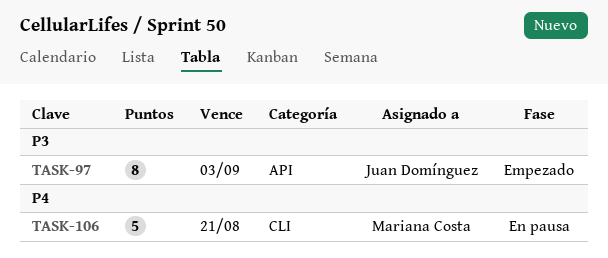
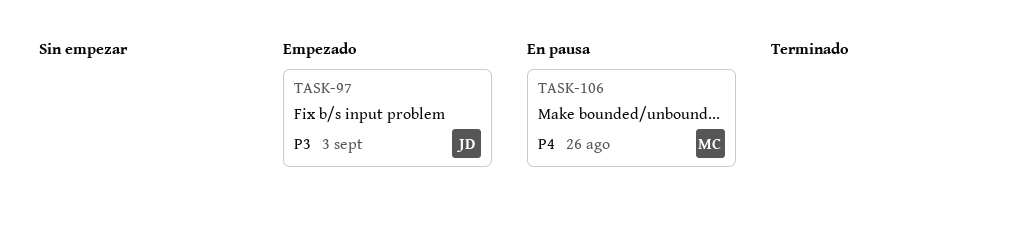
TASK-106, due: Aug 21 -> Aug 26

